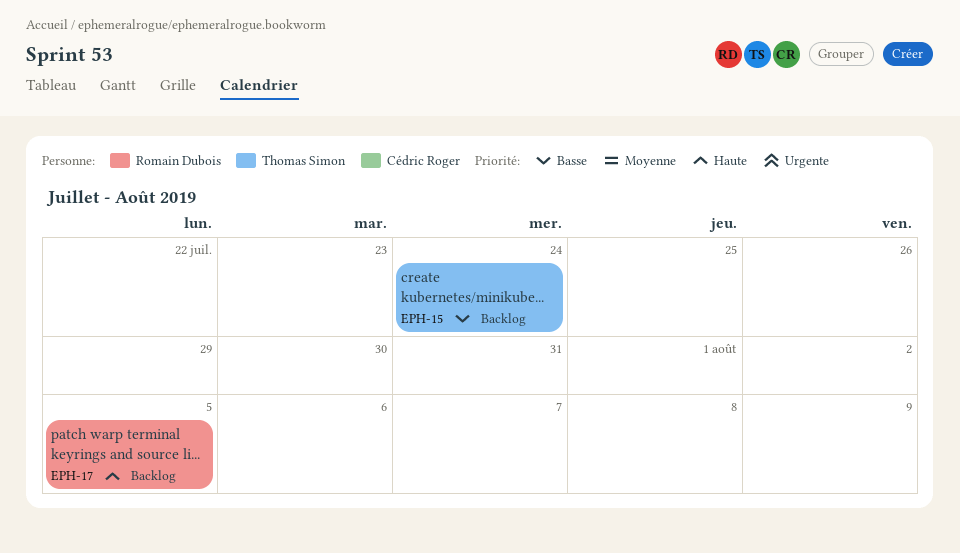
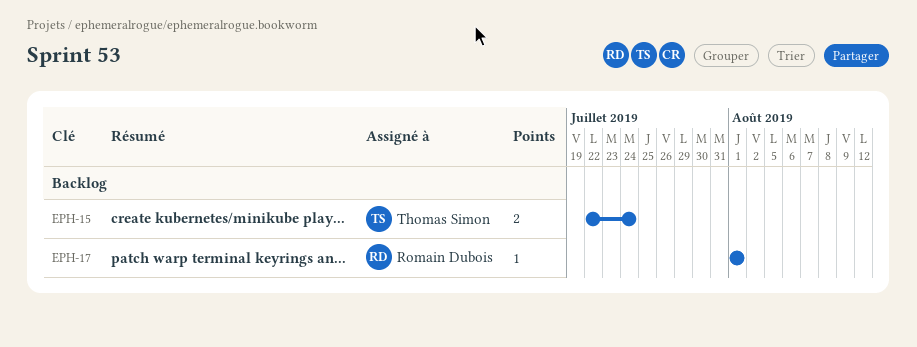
EPH-17, due: Aug 5 -> Aug 1

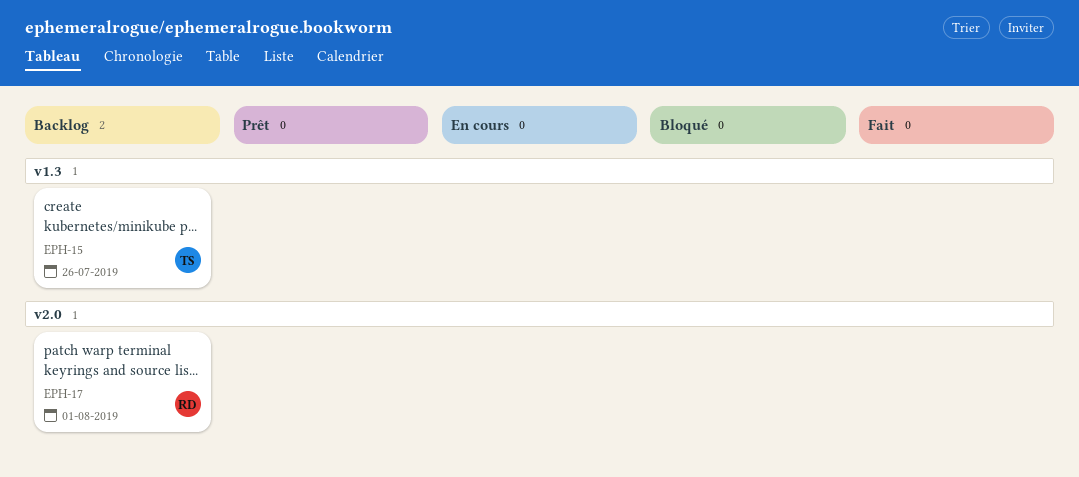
EPH-15, due: Jul 24 -> Jul 26

